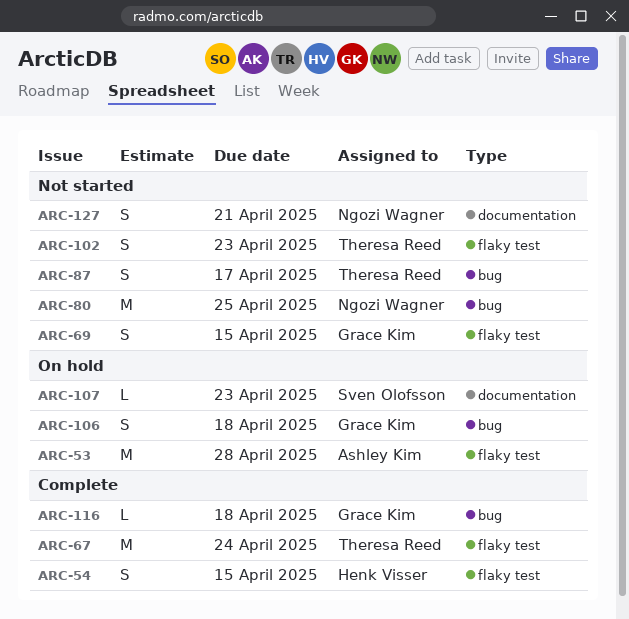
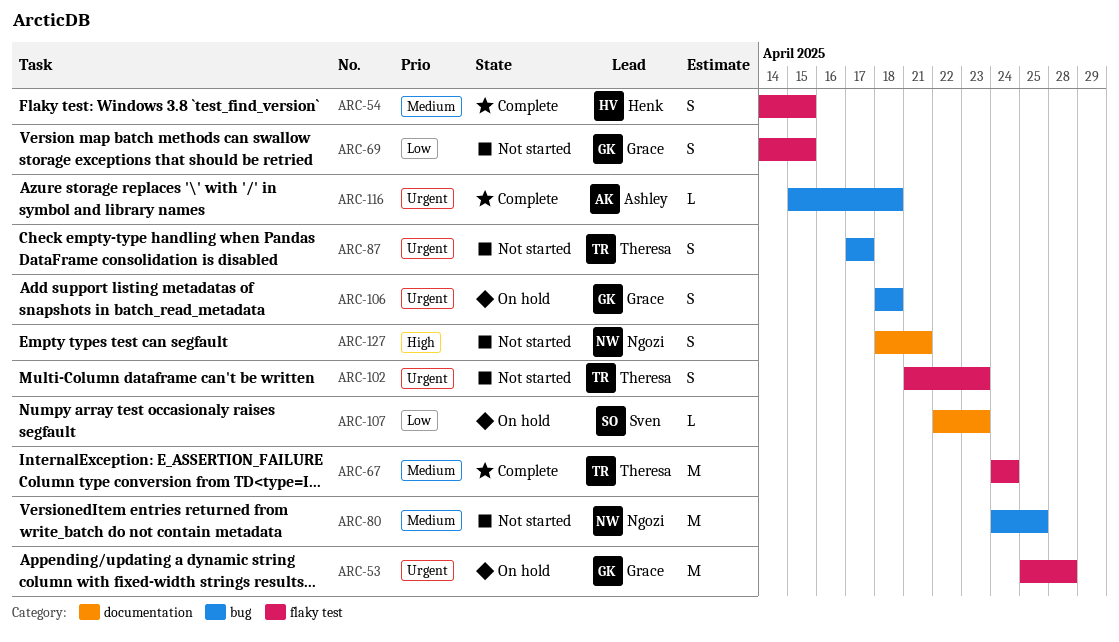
ARC-53, owner: Ashley Kim -> Grace Kim
ARC-116, owner: Grace Kim -> Ashley Kim

